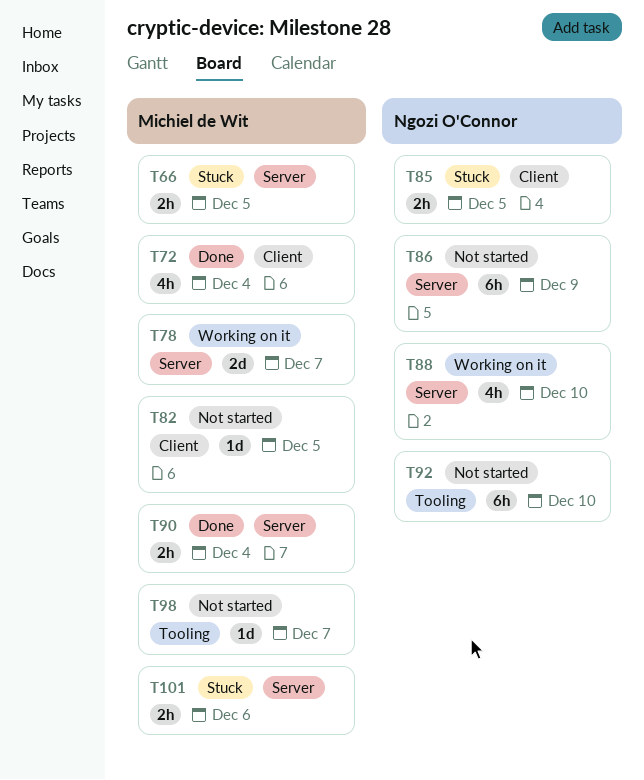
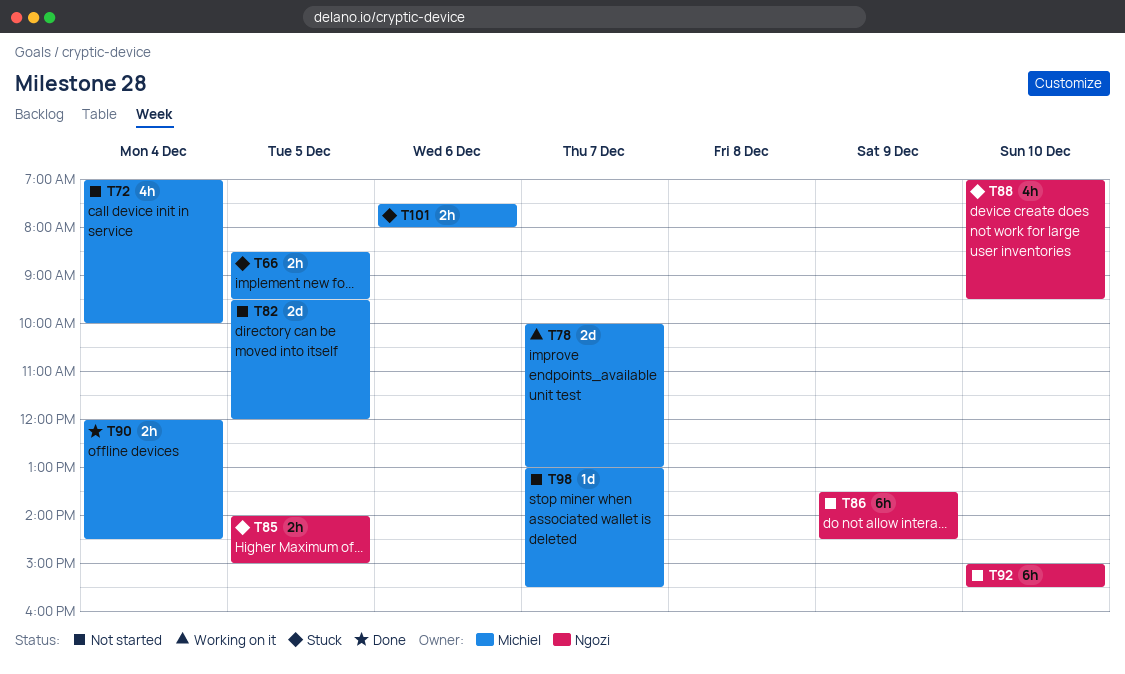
T72, status: Done -> Not started
T82, estimate: 1d -> 2d
T88, status: Working on it -> Stuck

